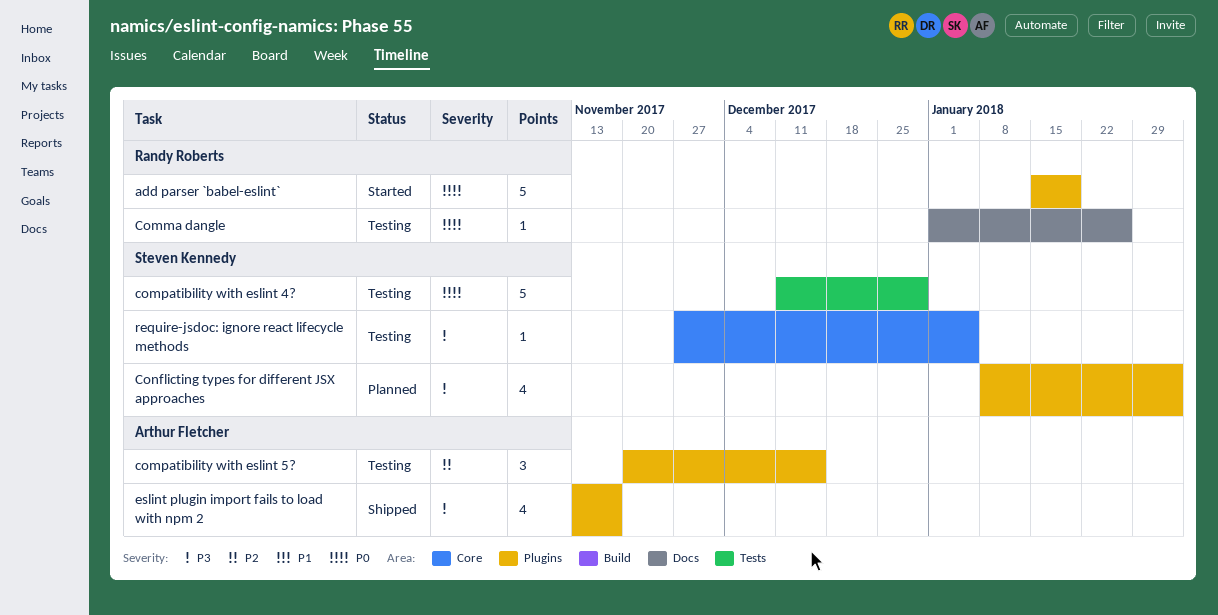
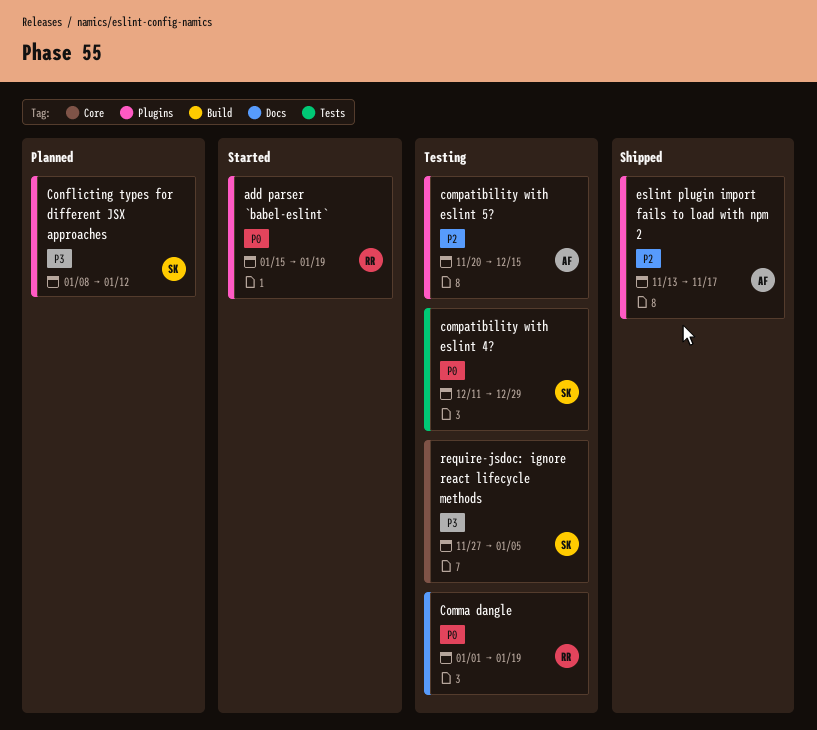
Comma dangle, due: Jan 26 -> Jan 19
Conflicting types for different JSX approaches, due: Feb 2 -> Jan 12
eslint plugin import fails to load with npm 2, priority: P3 -> P2

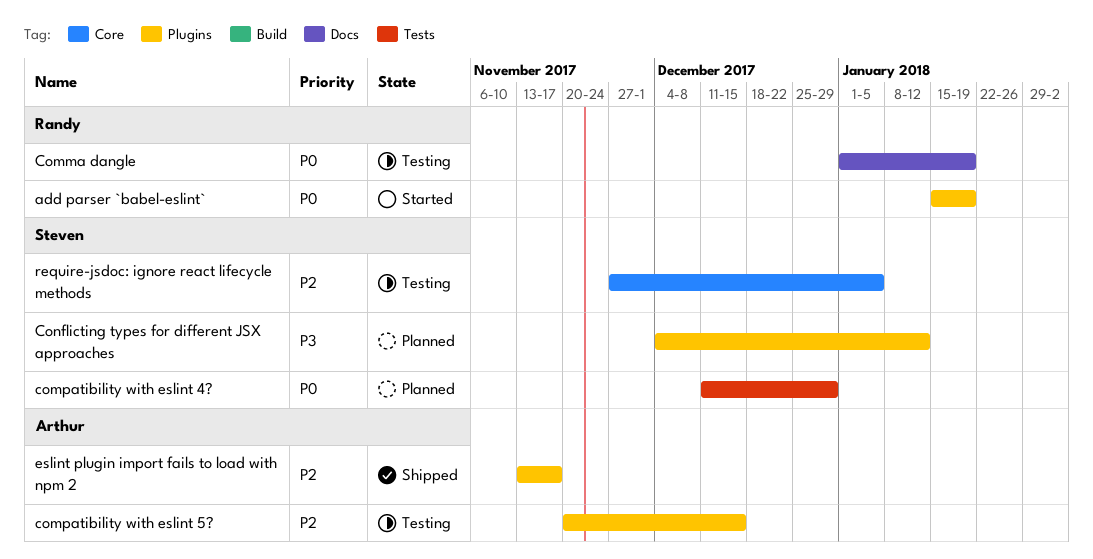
compatibility with eslint 4?, status: Testing -> Planned
Conflicting types for different JSX approaches, start: Jan 8 -> Dec 4
require-jsdoc: ignore react lifecycle methods, priority: P3 -> P2

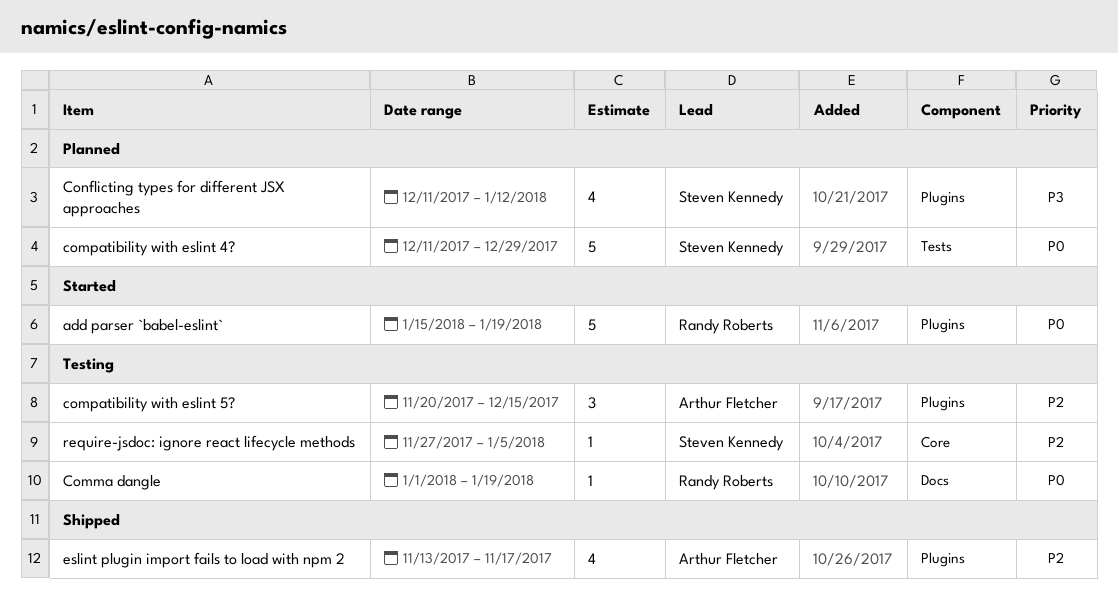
Conflicting types for different JSX approaches, start: Dec 4 -> Dec 11

